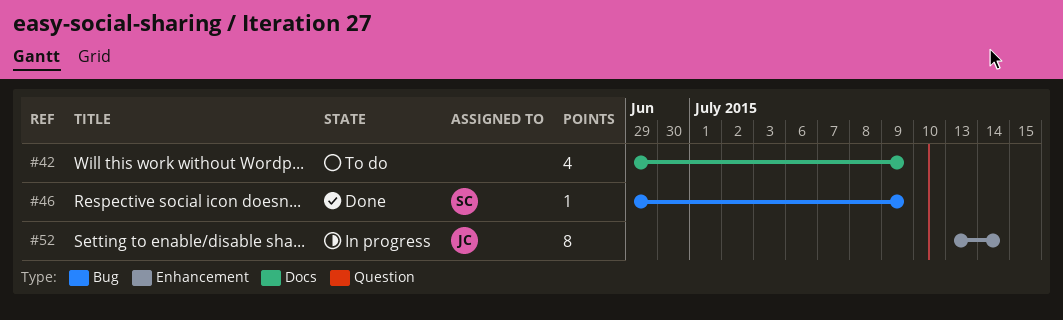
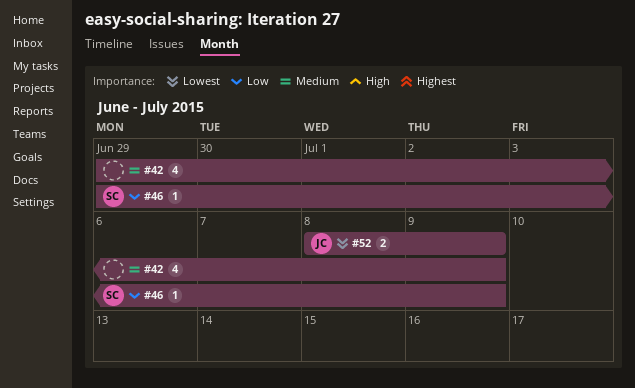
#52, estimate: 8 -> 2
#52, start: Jul 13 -> Jul 8
#52, due: Jul 14 -> Jul 9

